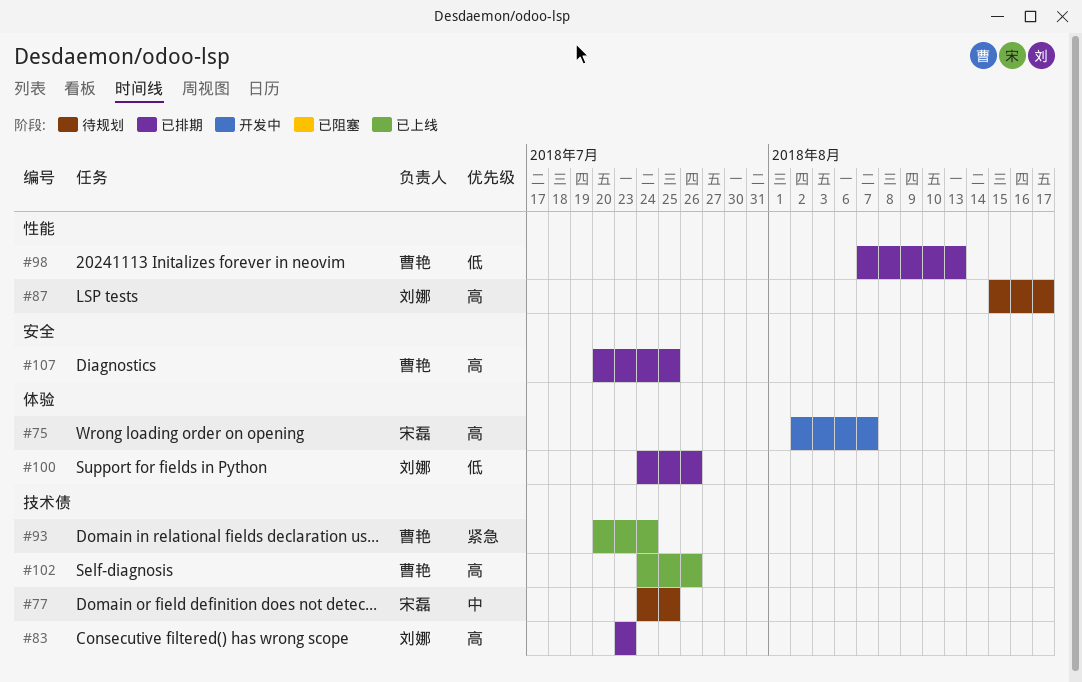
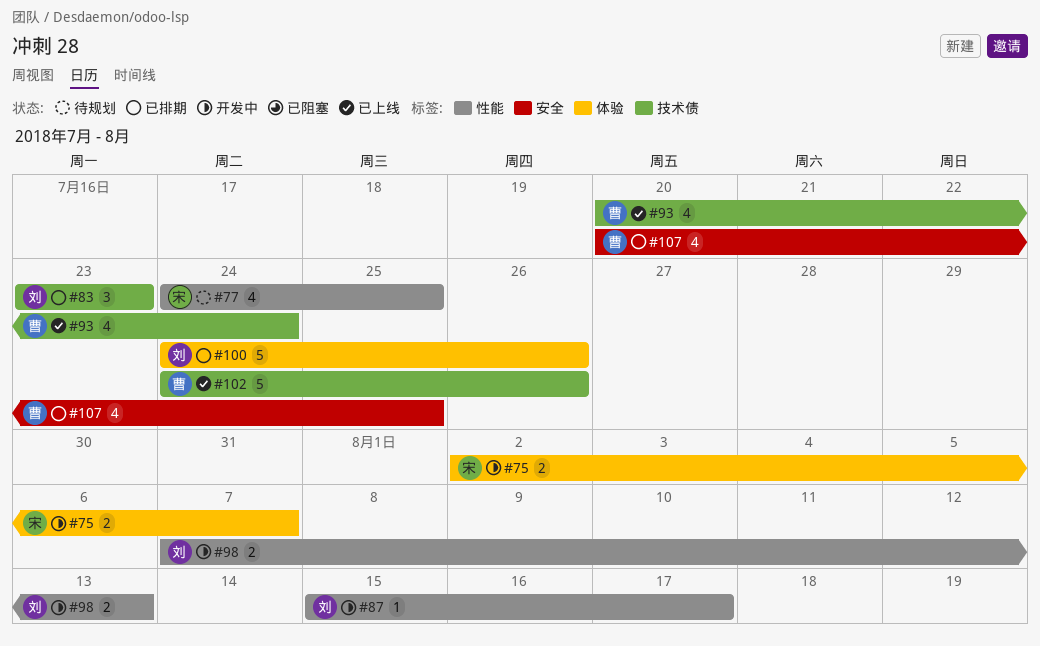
#77, label: 技术债 -> 性能
#87, status: 待规划 -> 开发中
#98, status: 已排期 -> 开发中
#98, owner: 曹艳 -> 刘娜

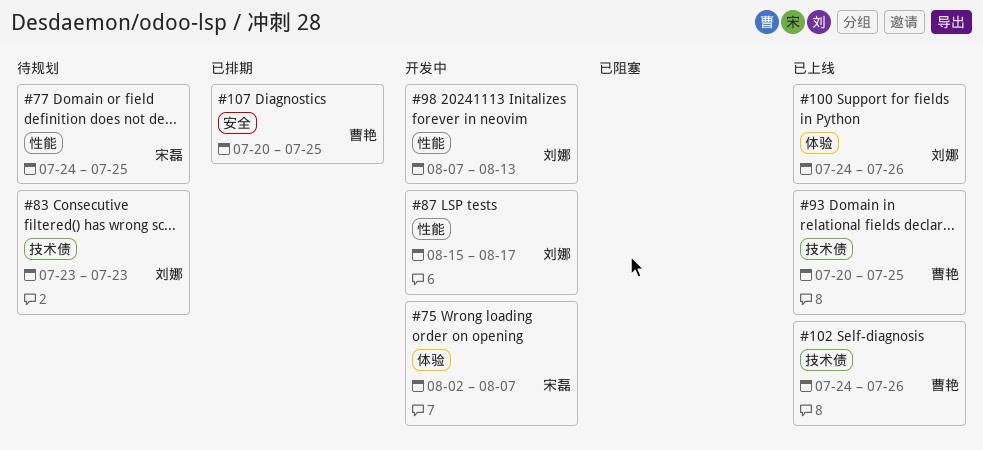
#83, status: 已排期 -> 待规划
#93, due: Jul 24 -> Jul 25
#100, status: 已排期 -> 已上线

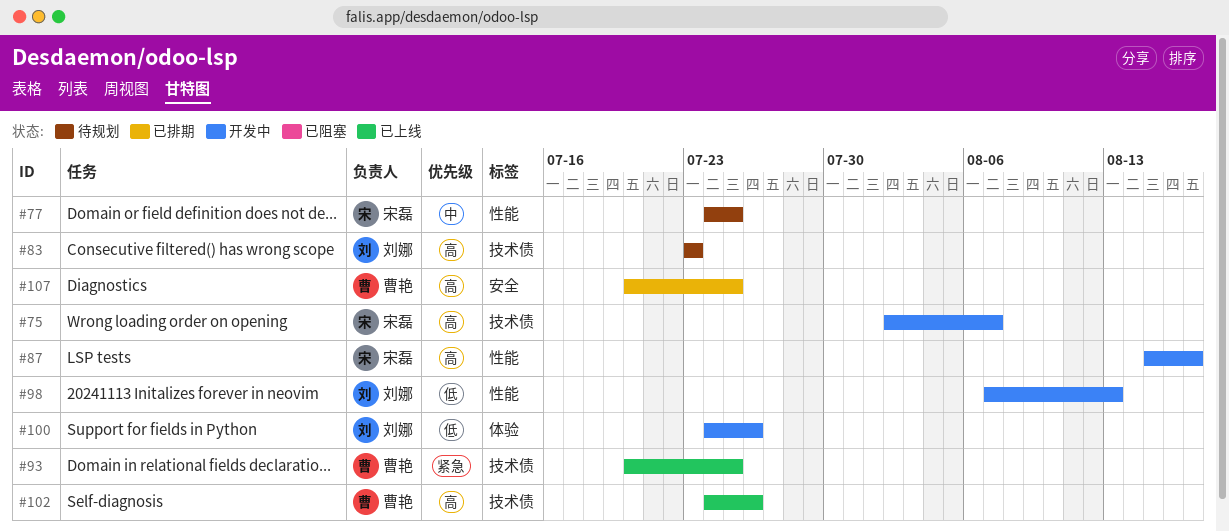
#75, label: 体验 -> 技术债
#87, owner: 刘娜 -> 宋磊
#100, status: 已上线 -> 开发中

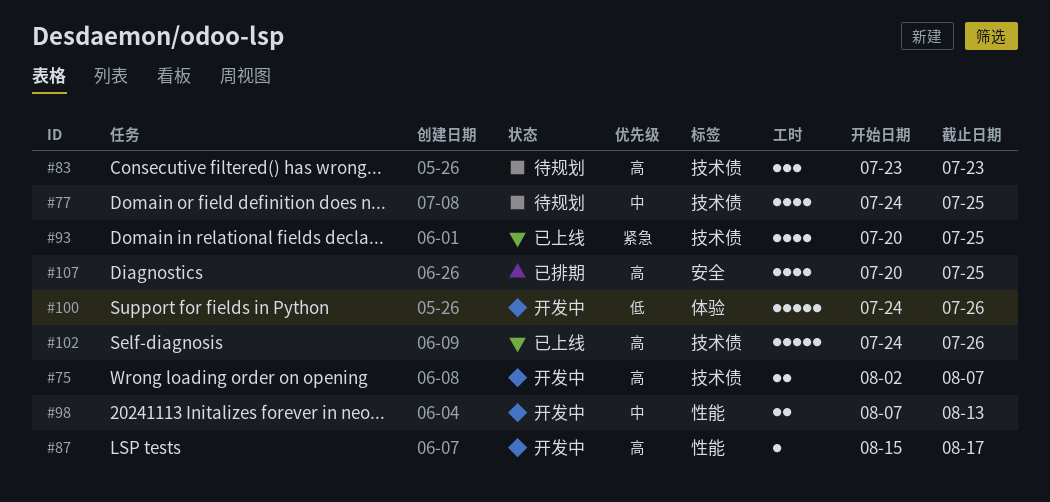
#77, label: 性能 -> 技术债
#98, priority: 低 -> 中

